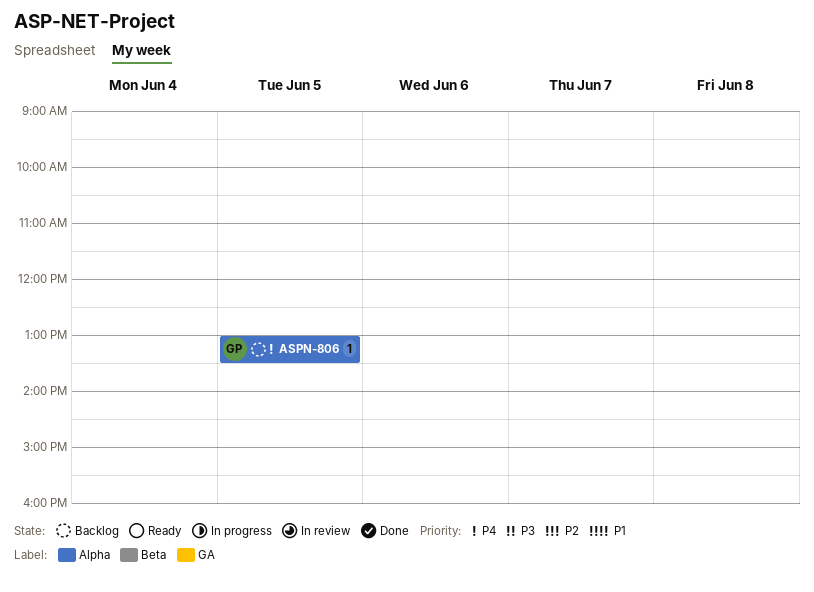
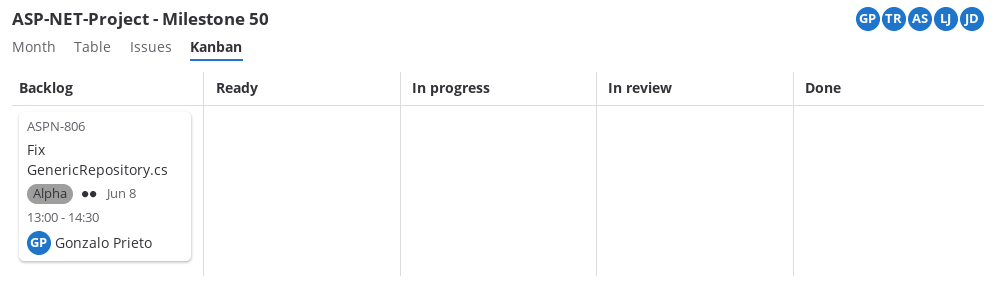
ASPN-806, estimate: 1 -> 2
ASPN-806, day: Jun 5 -> Jun 8
ASPN-806, ends: 13:30 -> 14:30

